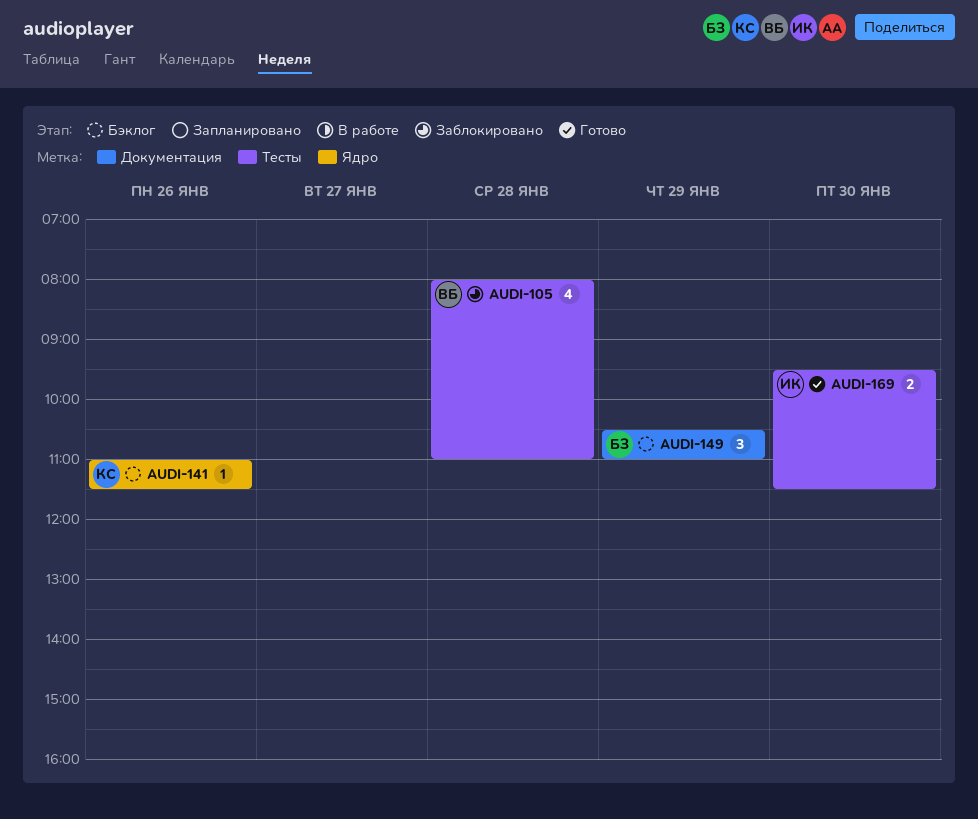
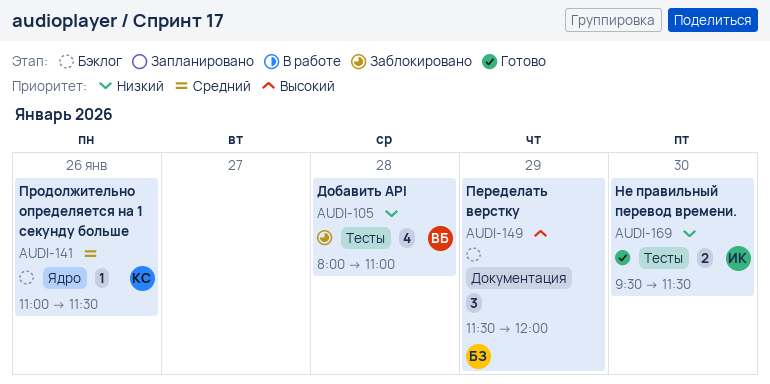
AUDI-149, begins: 10:30 -> 11:30
AUDI-149, ends: 11:00 -> 12:00

